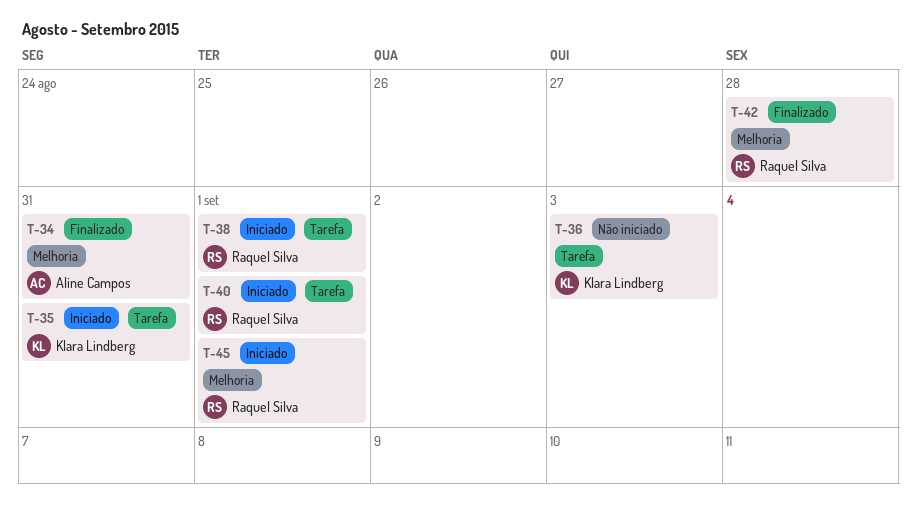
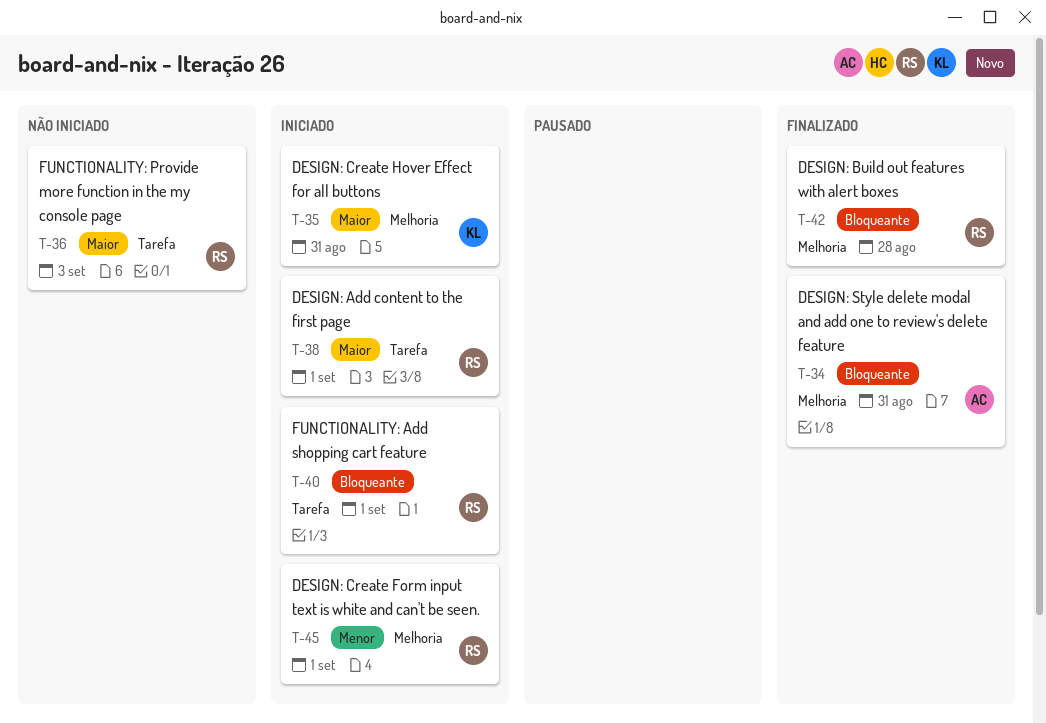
T-35, label: Tarefa -> Melhoria
T-36, owner: Klara Lindberg -> Raquel Silva

